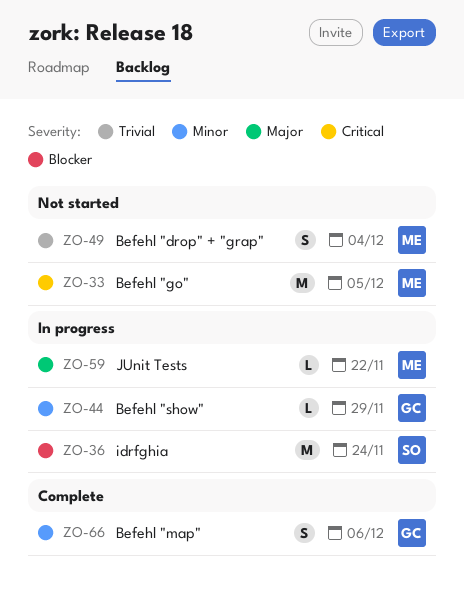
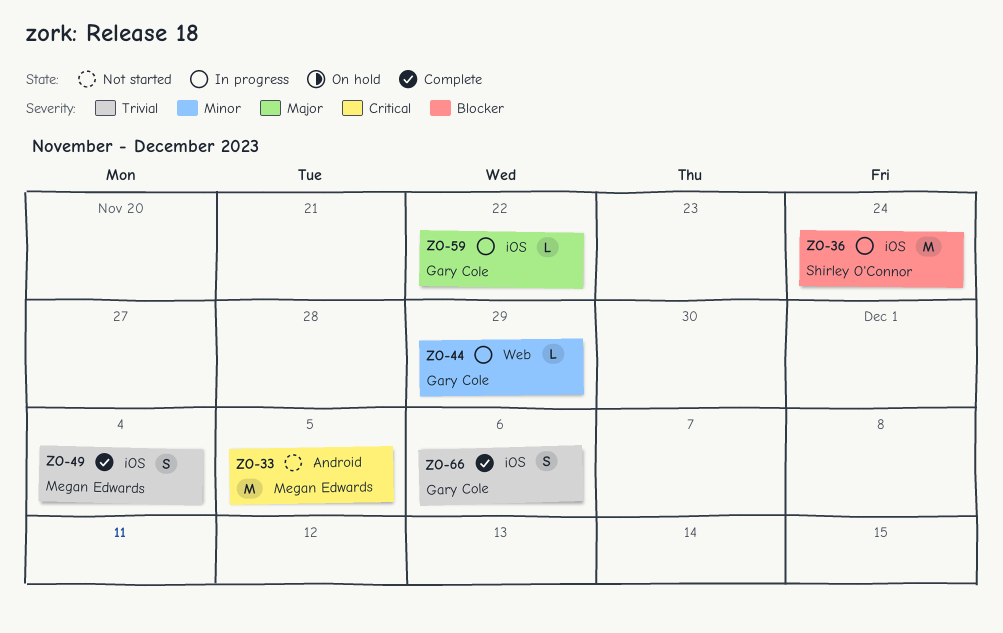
ZO-49, status: Not started -> Complete
ZO-59, owner: Megan Edwards -> Gary Cole
ZO-66, priority: Minor -> Trivial

